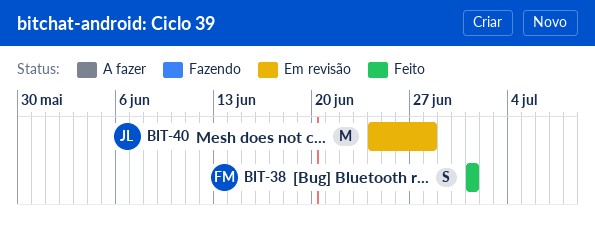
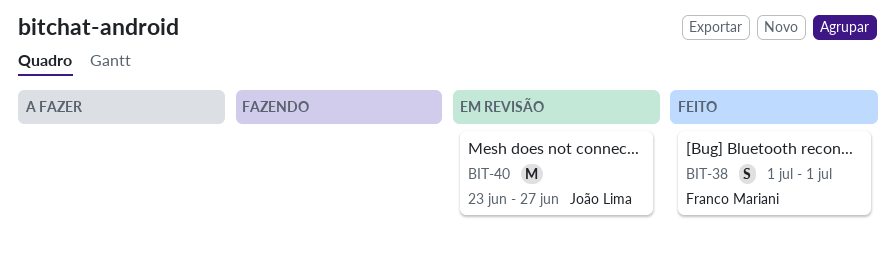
BIT-40, start: Jun 24 -> Jun 23
BIT-40, due: Jun 28 -> Jun 27

